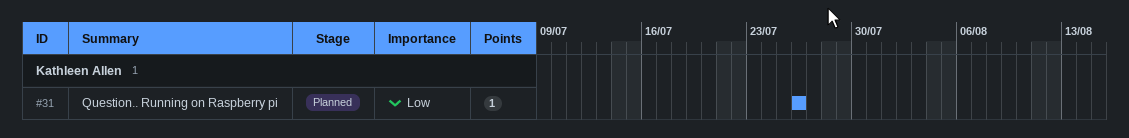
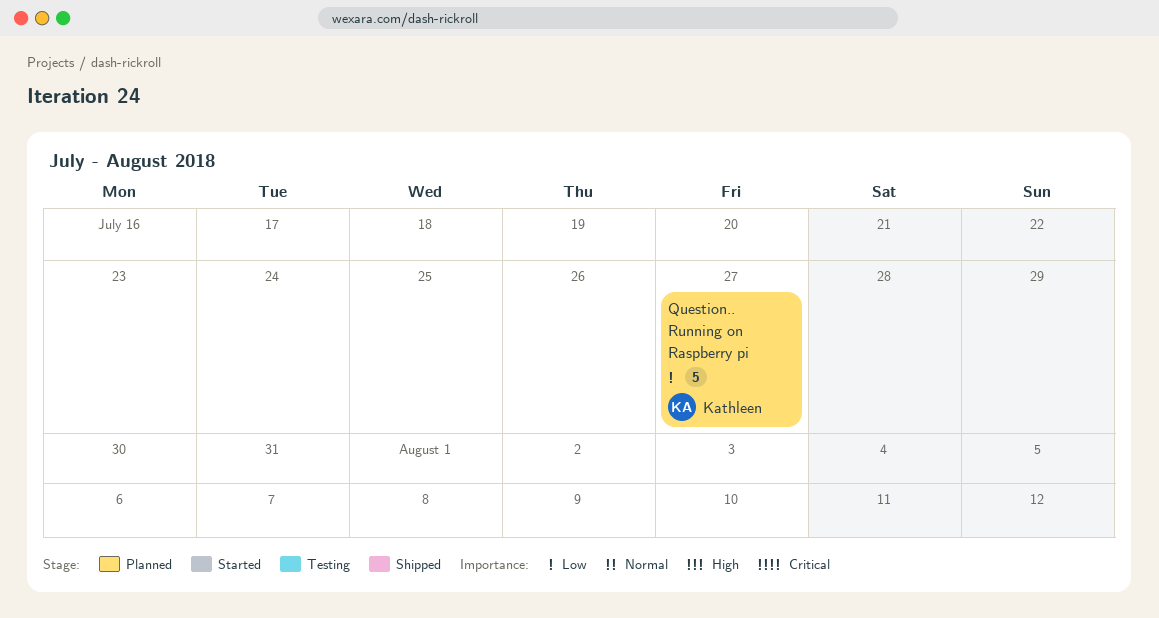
Question.. Running on Raspberry pi, estimate: 1 -> 5
Question.. Running on Raspberry pi, due: Jul 26 -> Jul 27

